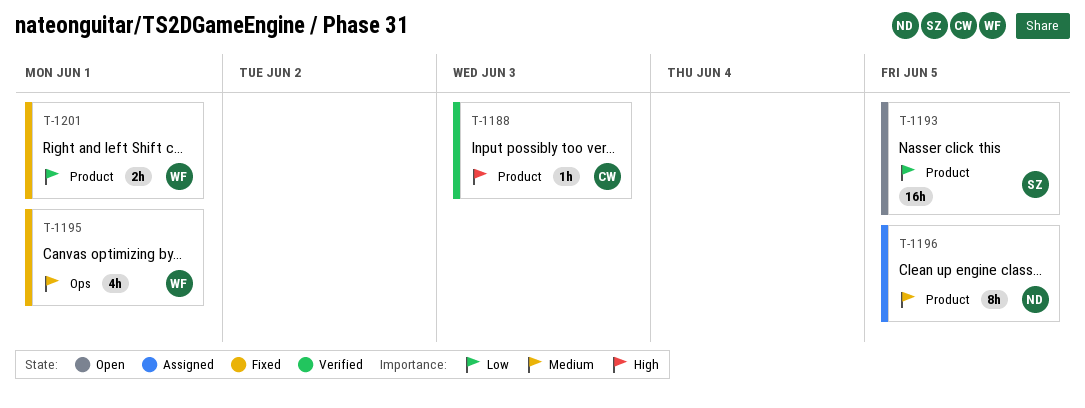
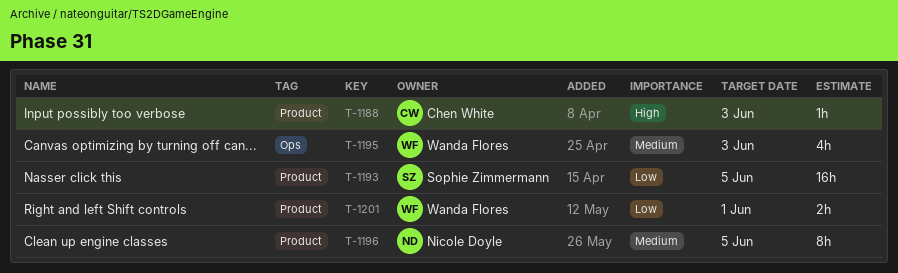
T-1195, due: Jun 1 -> Jun 3

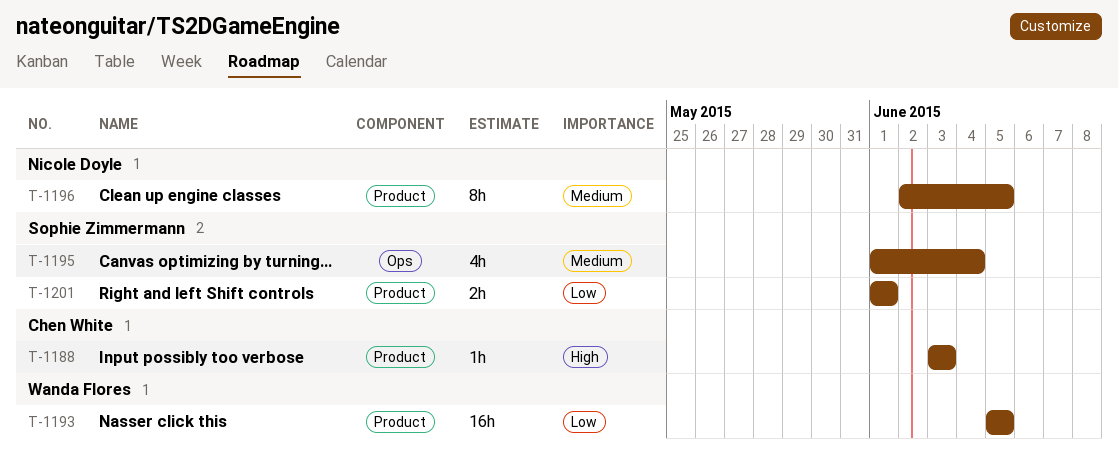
T-1193, owner: Sophie Zimmermann -> Wanda Flores
T-1195, owner: Wanda Flores -> Sophie Zimmermann
T-1195, due: Jun 3 -> Jun 4
T-1201, owner: Wanda Flores -> Sophie Zimmermann

